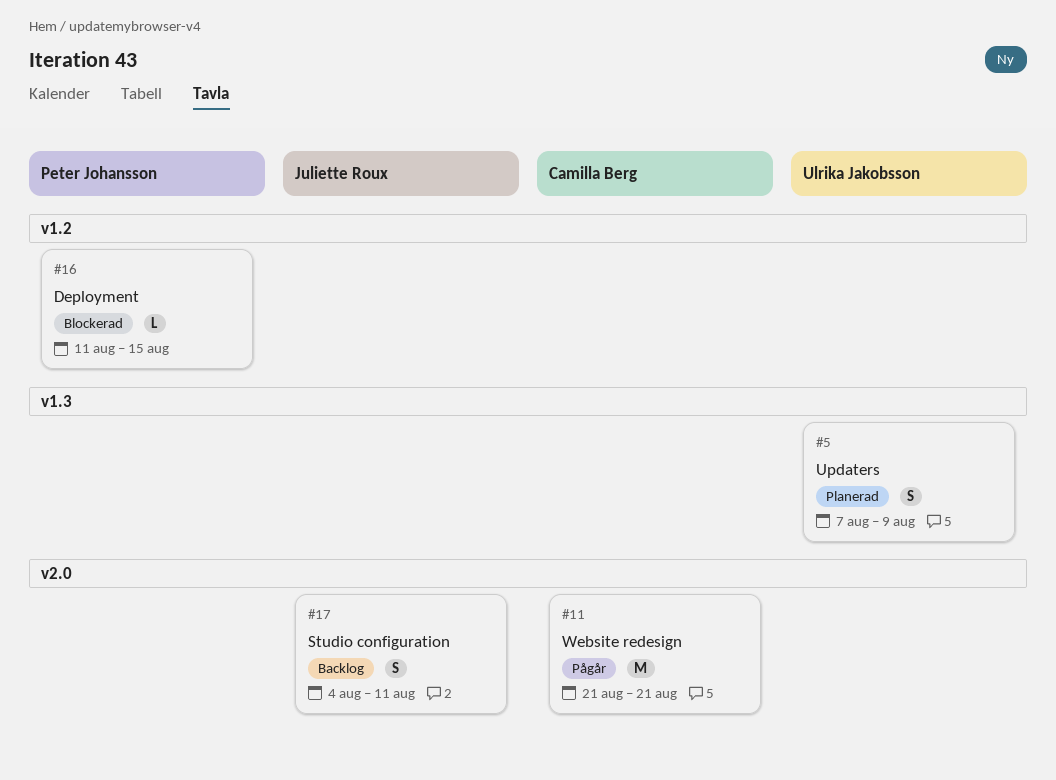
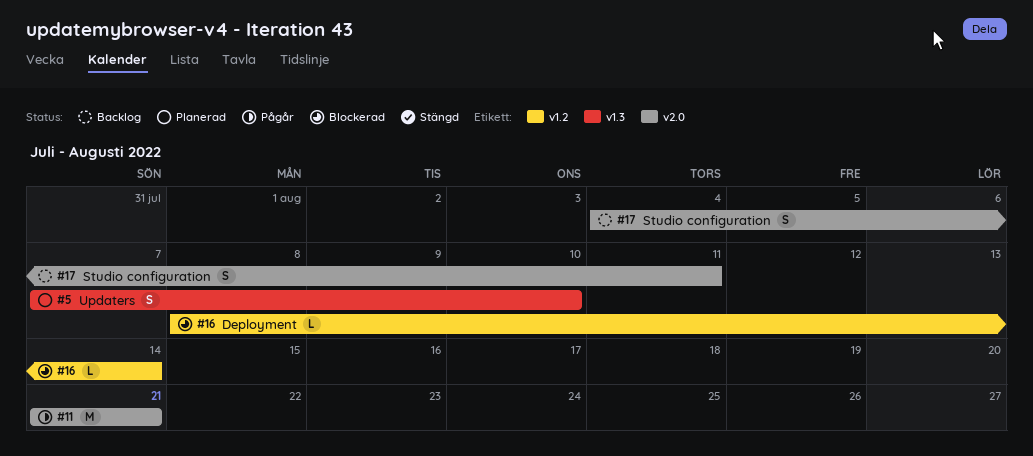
#5, due: Aug 9 -> Aug 10
#16, start: Aug 11 -> Aug 8
#16, due: Aug 15 -> Aug 14

